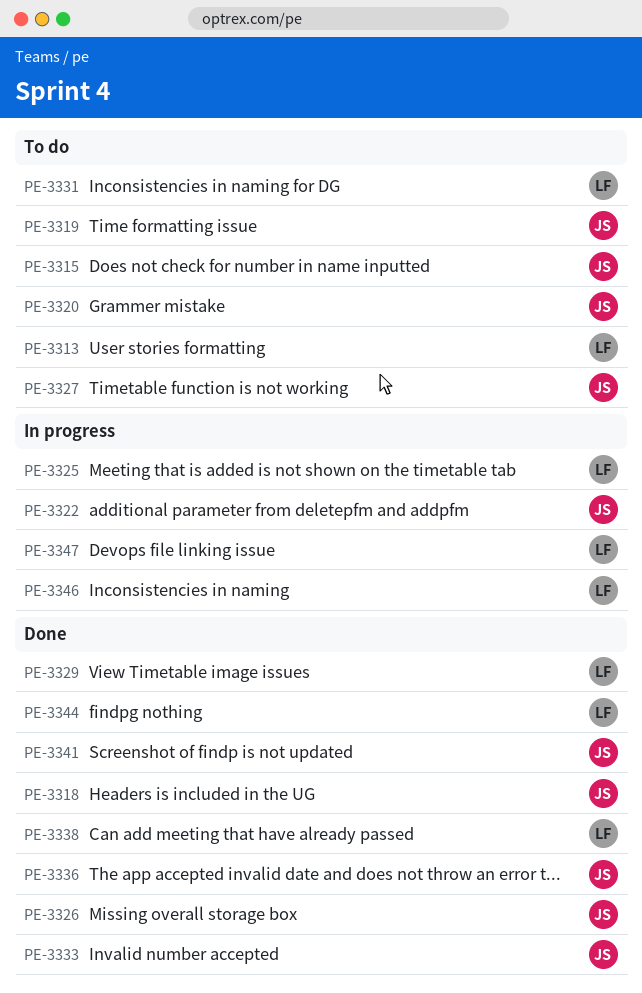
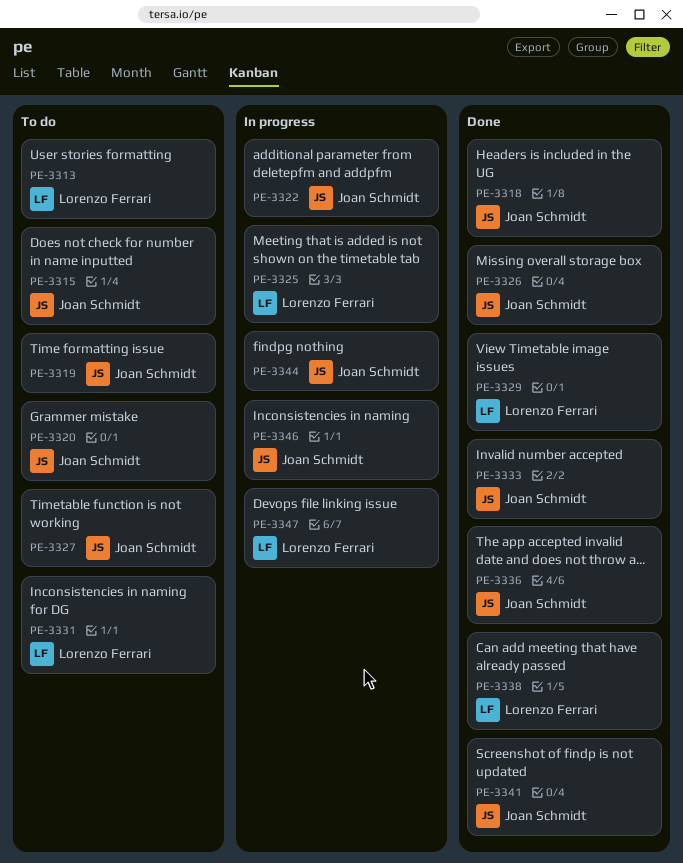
PE-3344, status: Done -> In progress
PE-3344, owner: Lorenzo Ferrari -> Joan Schmidt
PE-3346, owner: Lorenzo Ferrari -> Joan Schmidt

